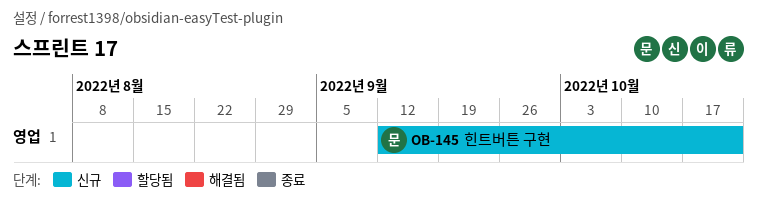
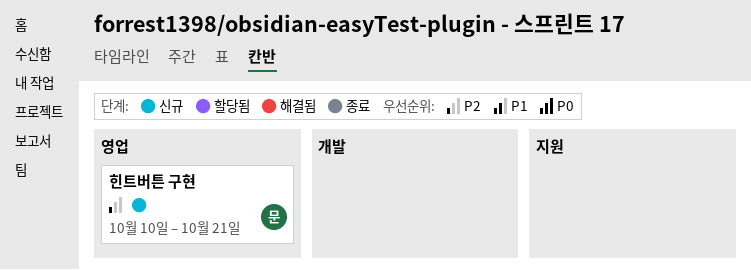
힌트버튼 구현, start: Sep 12 -> Oct 10

